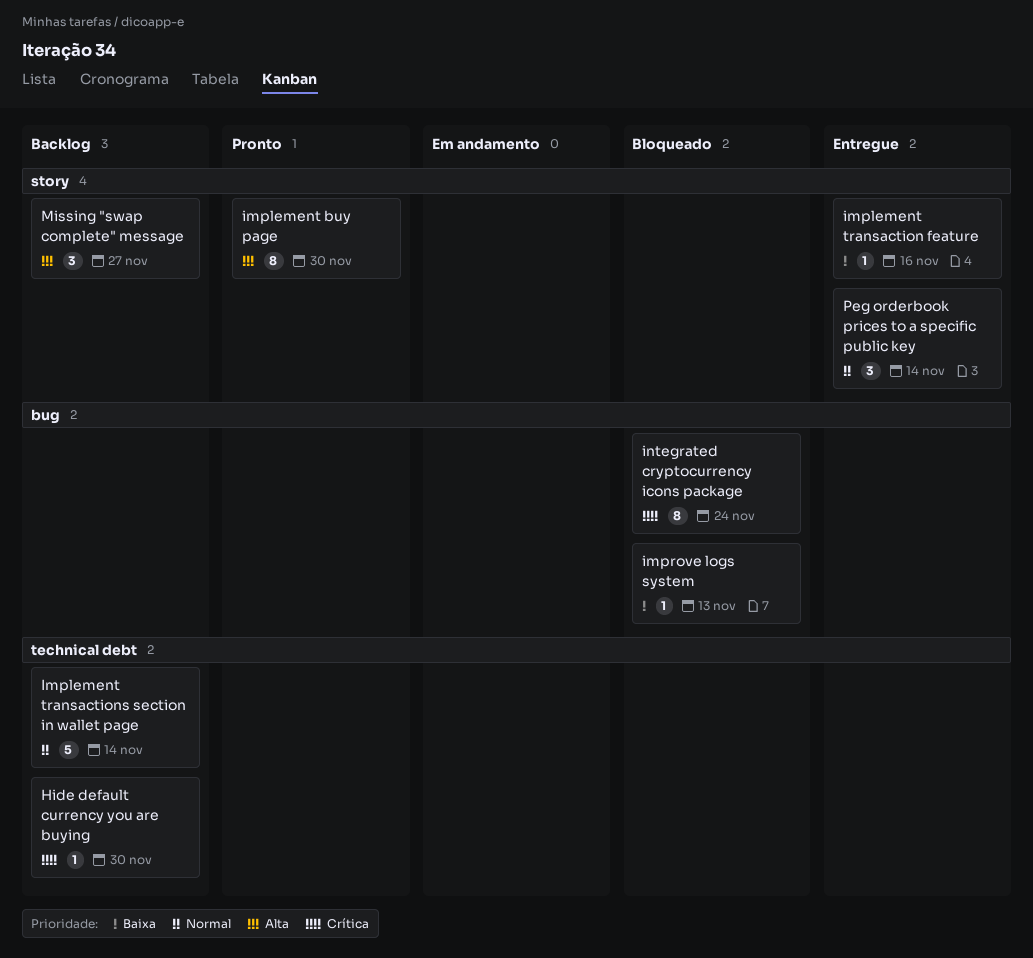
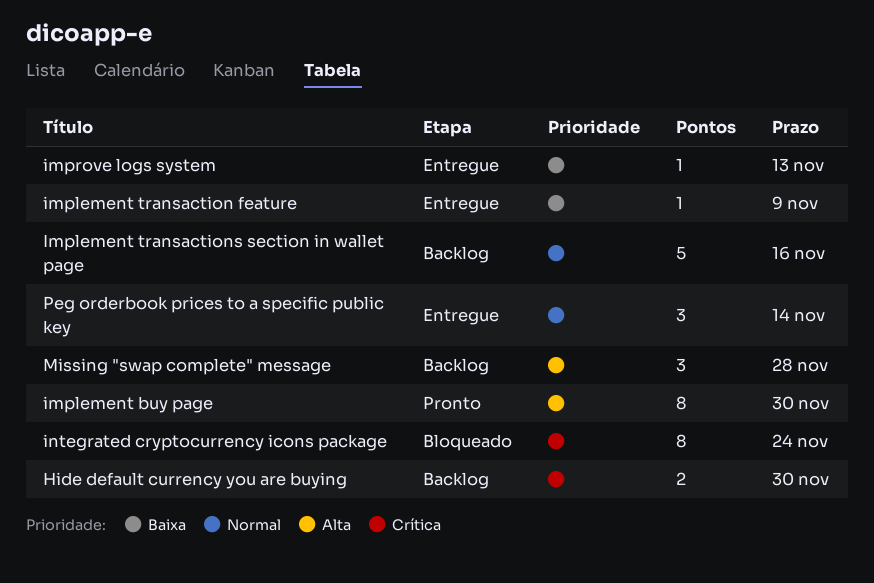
Hide default currency you are buying, estimate: 1 -> 2
implement transaction feature, due: Nov 16 -> Nov 9
Implement transactions section in wallet page, due: Nov 14 -> Nov 16
improve logs system, status: Bloqueado -> Entregue
Missing "swap complete" message, due: Nov 27 -> Nov 28

